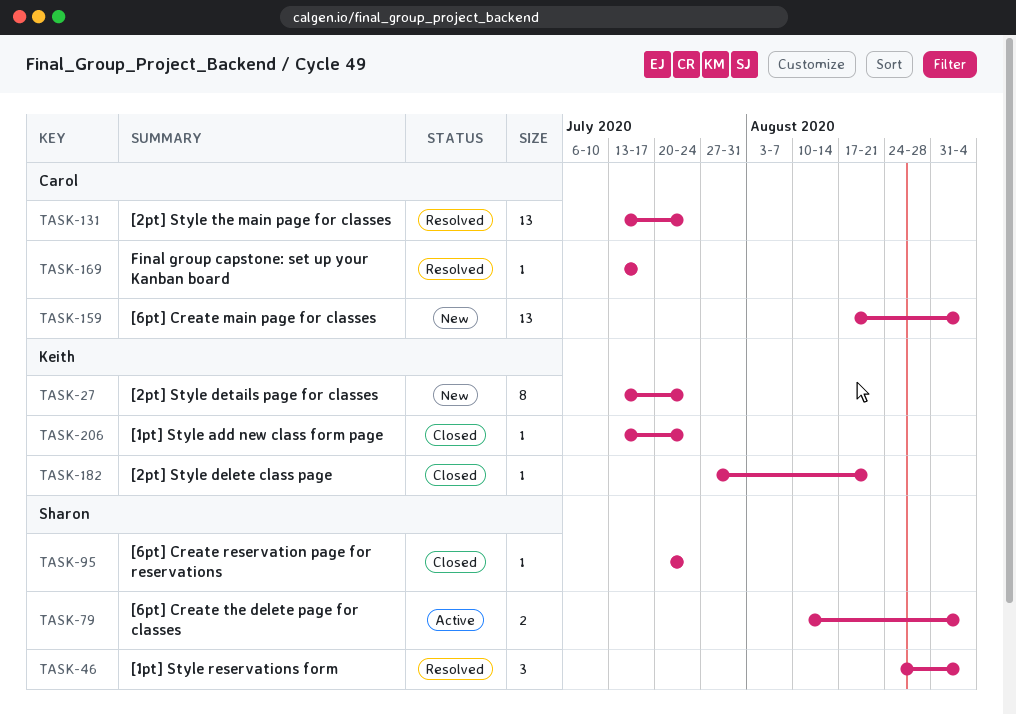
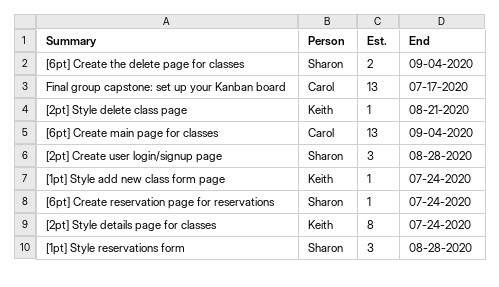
[1pt] Style reservations form, due: Sep 4 -> Aug 28
[2pt] Create user login/signup page: none -> present
[2pt] Style the main page for classes: present -> none
Final group capstone: set up your Kanban board, estimate: 1 -> 13

